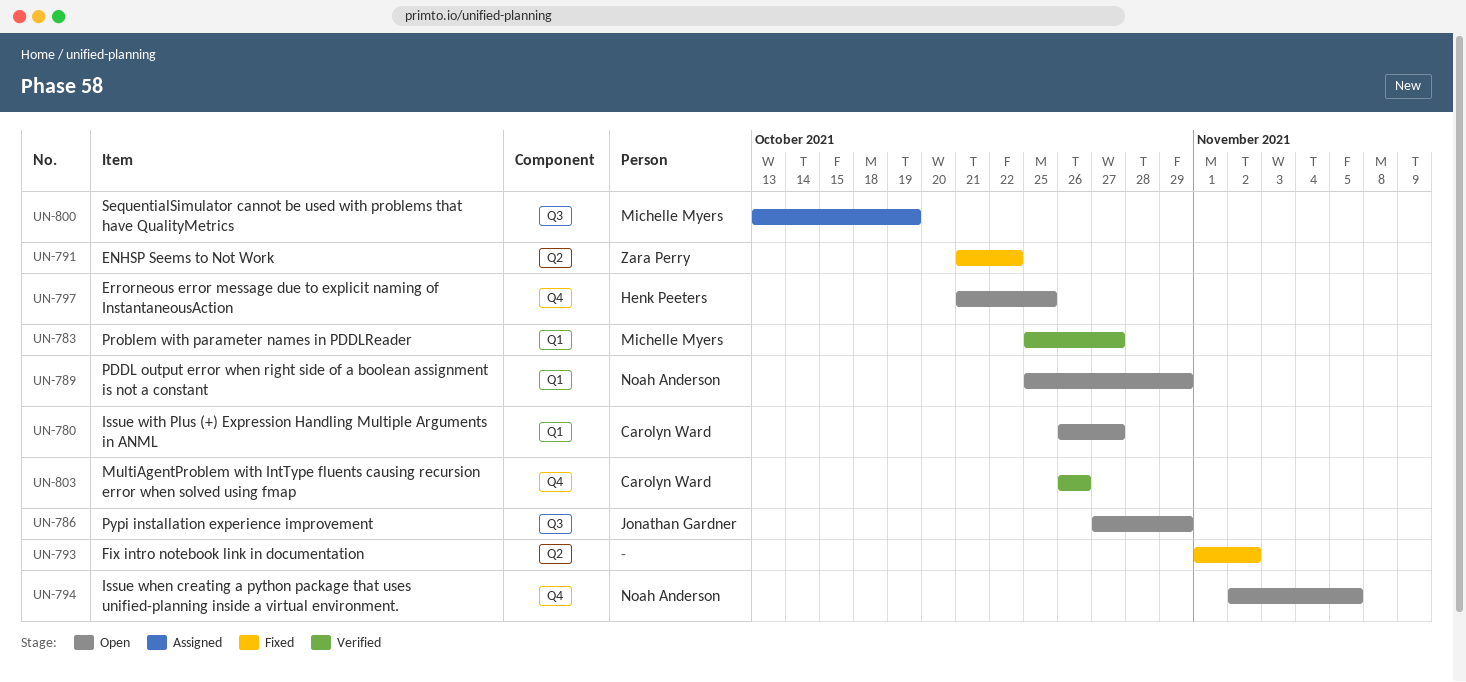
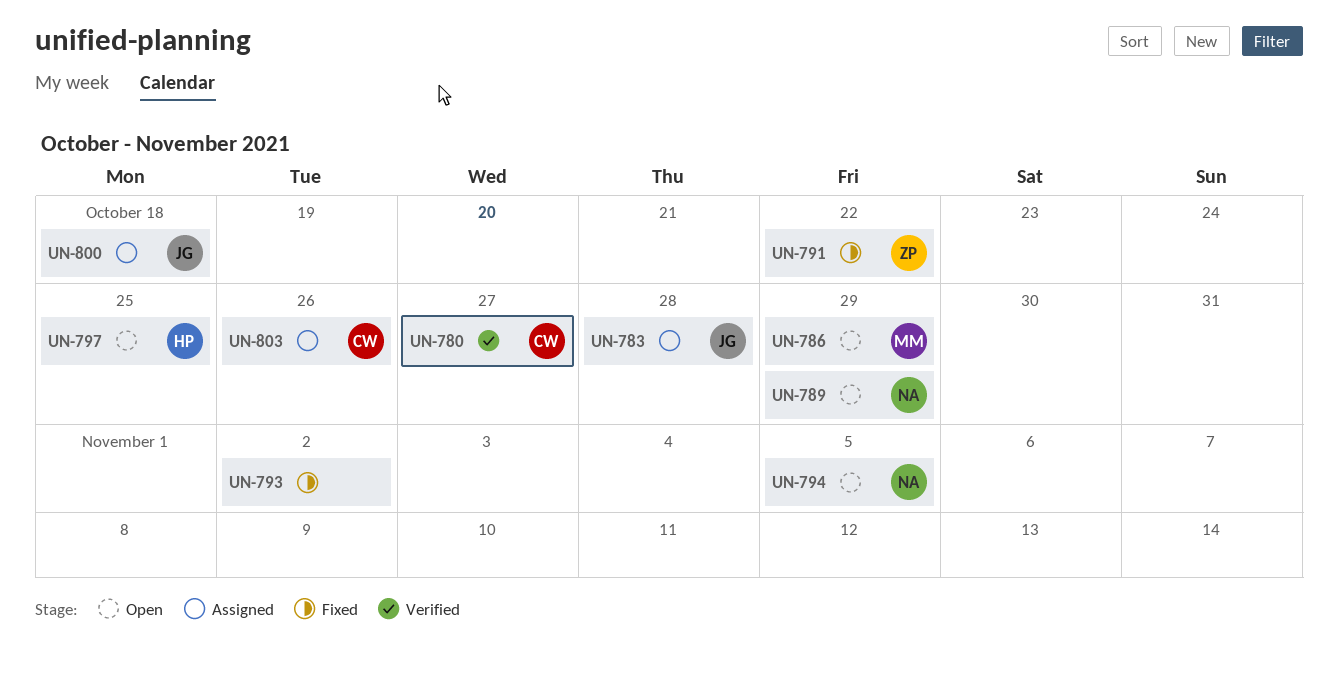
UN-780, status: Open -> Verified
UN-783, status: Verified -> Assigned
UN-783, owner: Michelle Myers -> Jonathan Gardner
UN-783, due: Oct 27 -> Oct 28
UN-786, owner: Jonathan Gardner -> Michelle Myers
UN-800, owner: Michelle Myers -> Jonathan Gardner
UN-800, due: Oct 19 -> Oct 18
UN-803, status: Verified -> Assigned

